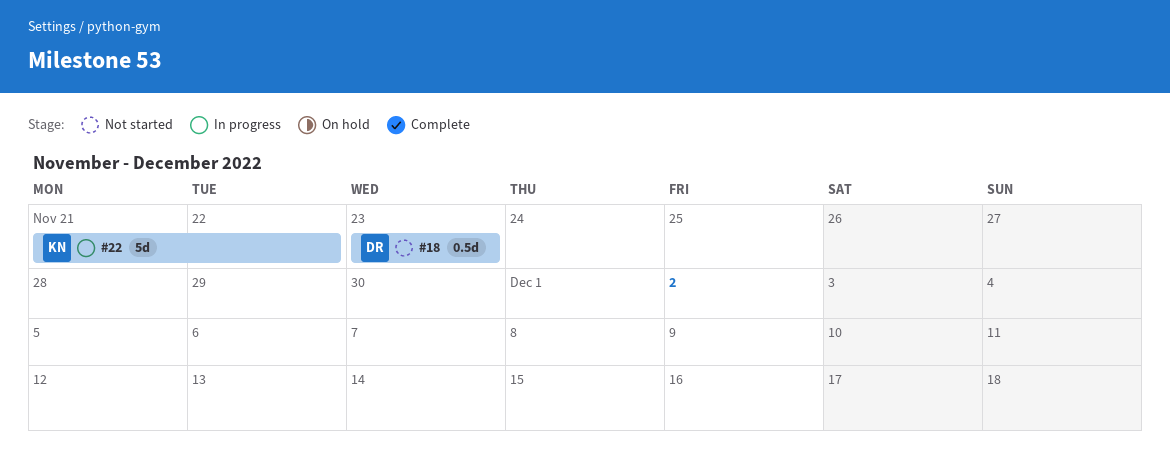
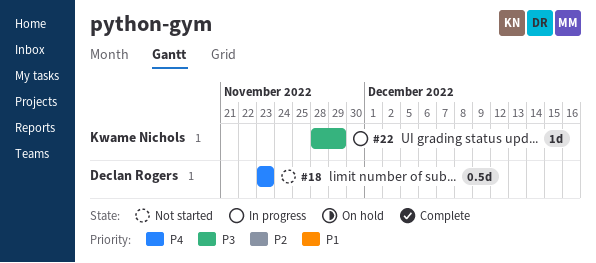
#22, estimate: 5d -> 1d
#22, start: Nov 21 -> Nov 28
#22, due: Nov 22 -> Nov 29

